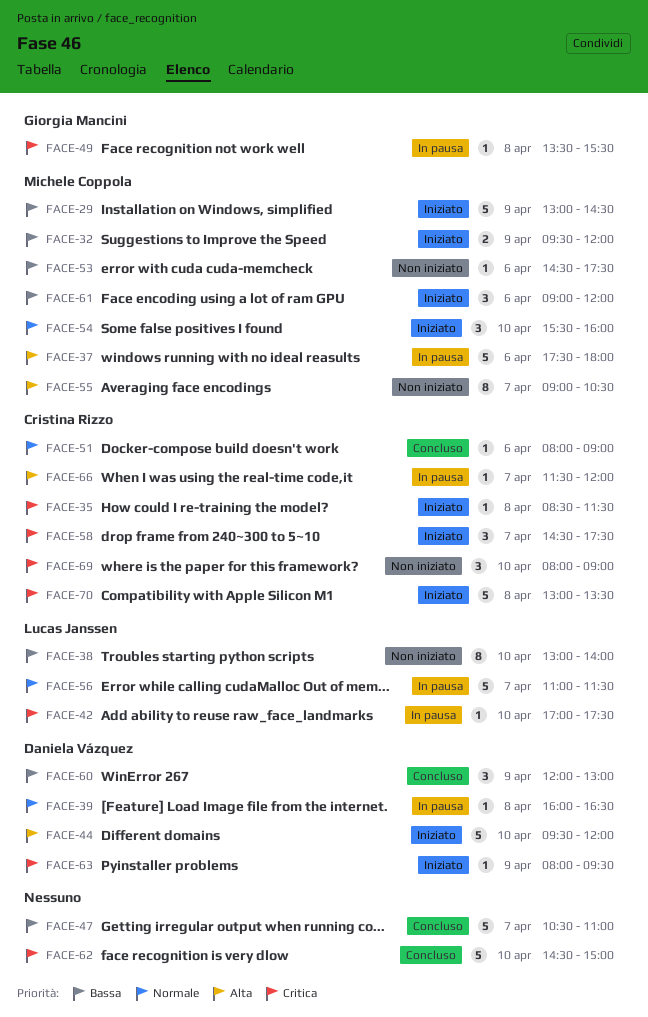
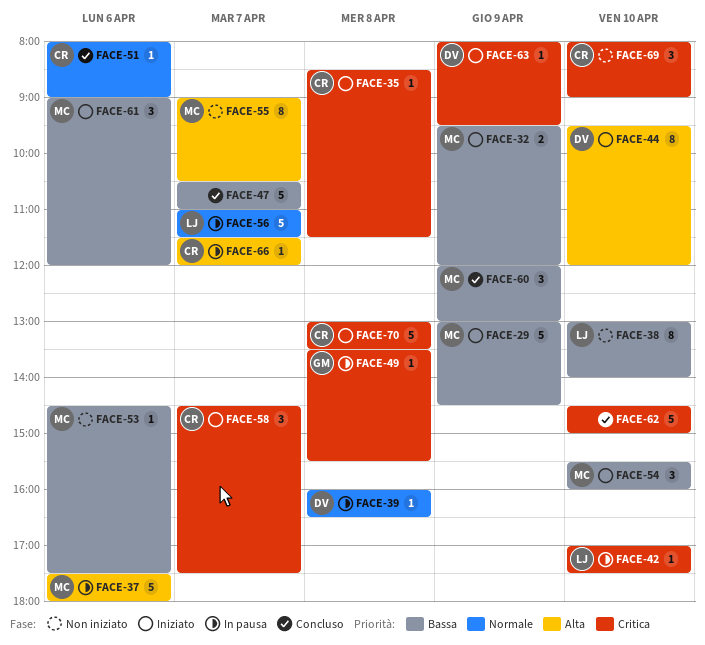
FACE-44, estimate: 5 -> 8
FACE-54, priority: Normale -> Bassa
FACE-60, owner: Daniela Vázquez -> Michele Coppola

